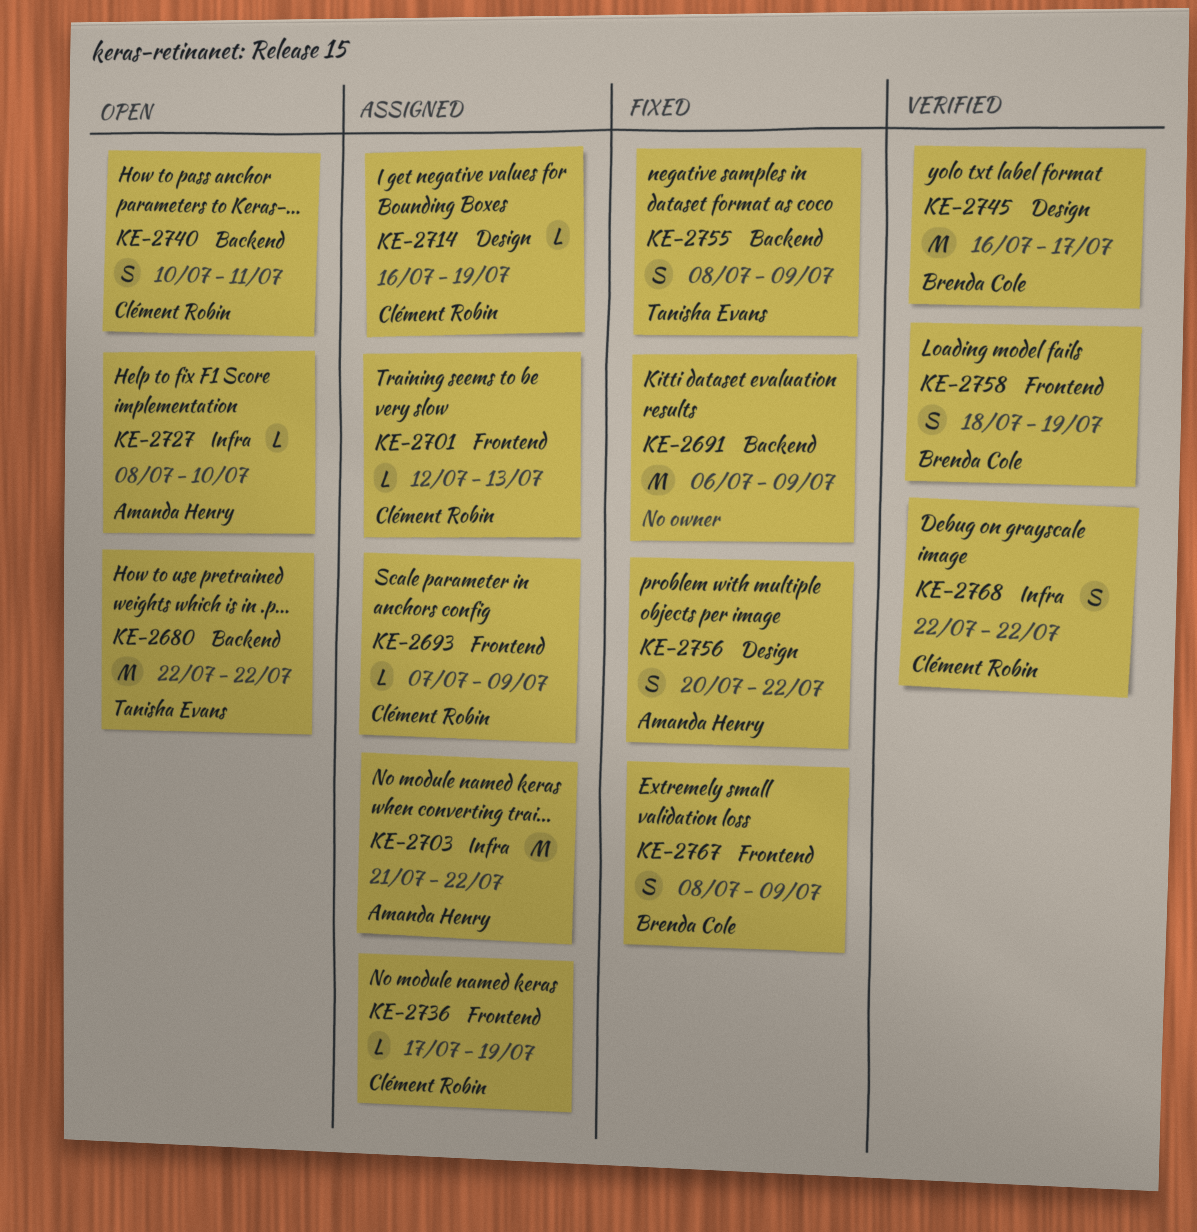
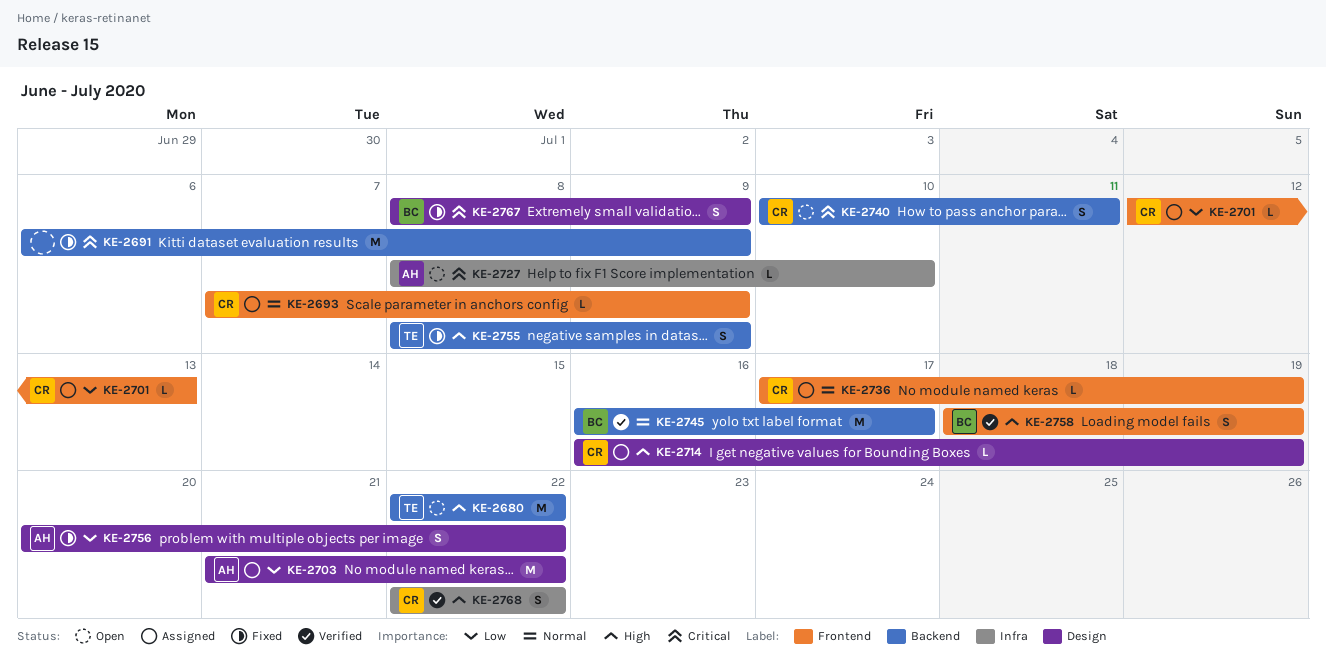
KE-2703, label: Infra -> Design
KE-2745, label: Design -> Backend
KE-2767, label: Frontend -> Design

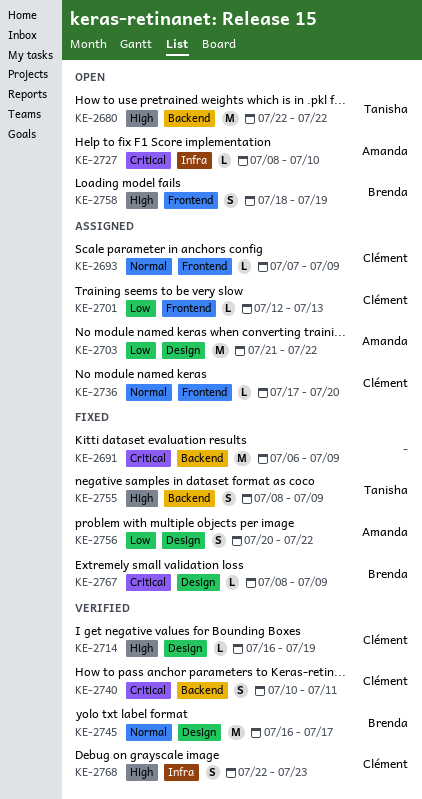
KE-2714, status: Assigned -> Verified
KE-2736, due: Jul 19 -> Jul 20
KE-2740, status: Open -> Verified
KE-2745, label: Backend -> Design
KE-2758, status: Verified -> Open
KE-2767, estimate: S -> L
KE-2768, due: Jul 22 -> Jul 23

